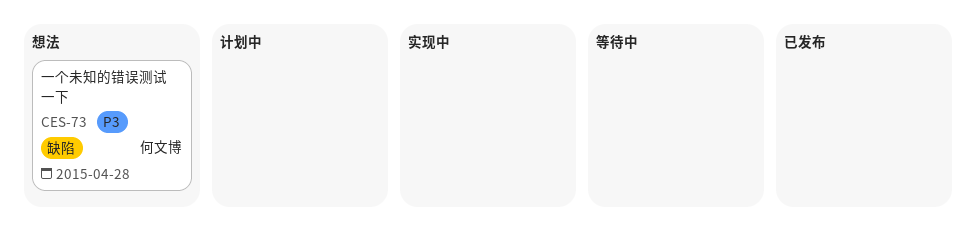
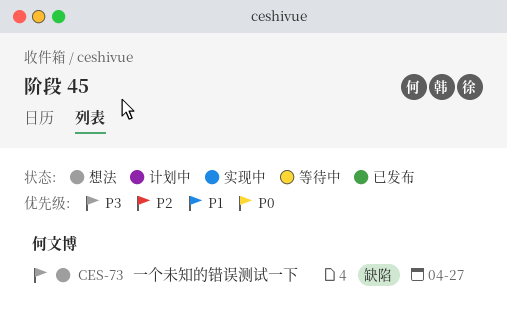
CES-73, due: Apr 28 -> Apr 27

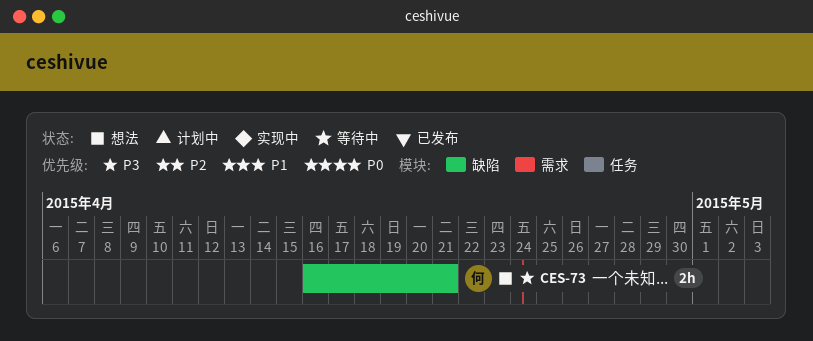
CES-73, due: Apr 27 -> Apr 21

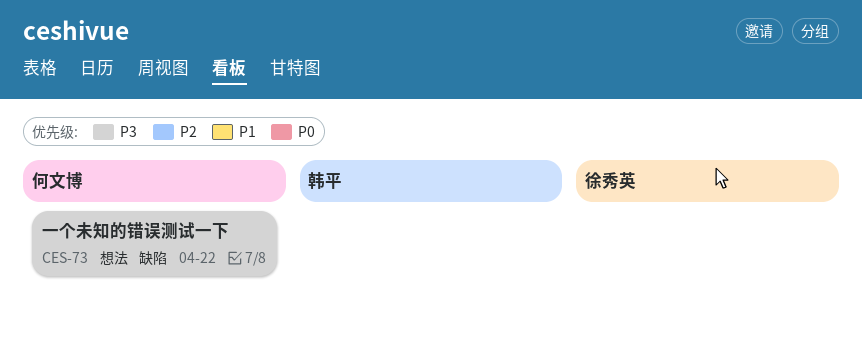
CES-73, due: Apr 21 -> Apr 22

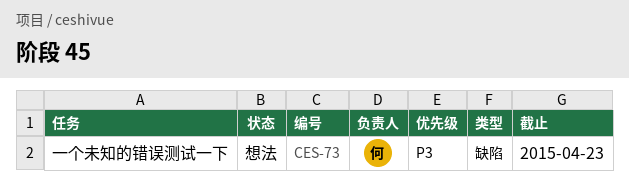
CES-73, due: Apr 22 -> Apr 23

